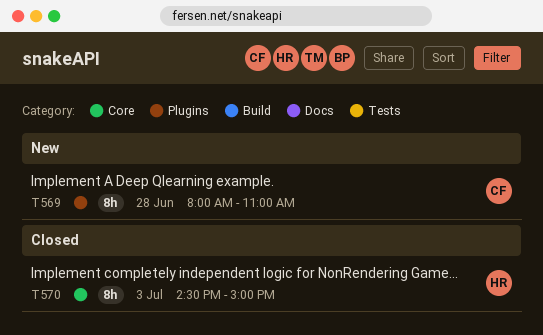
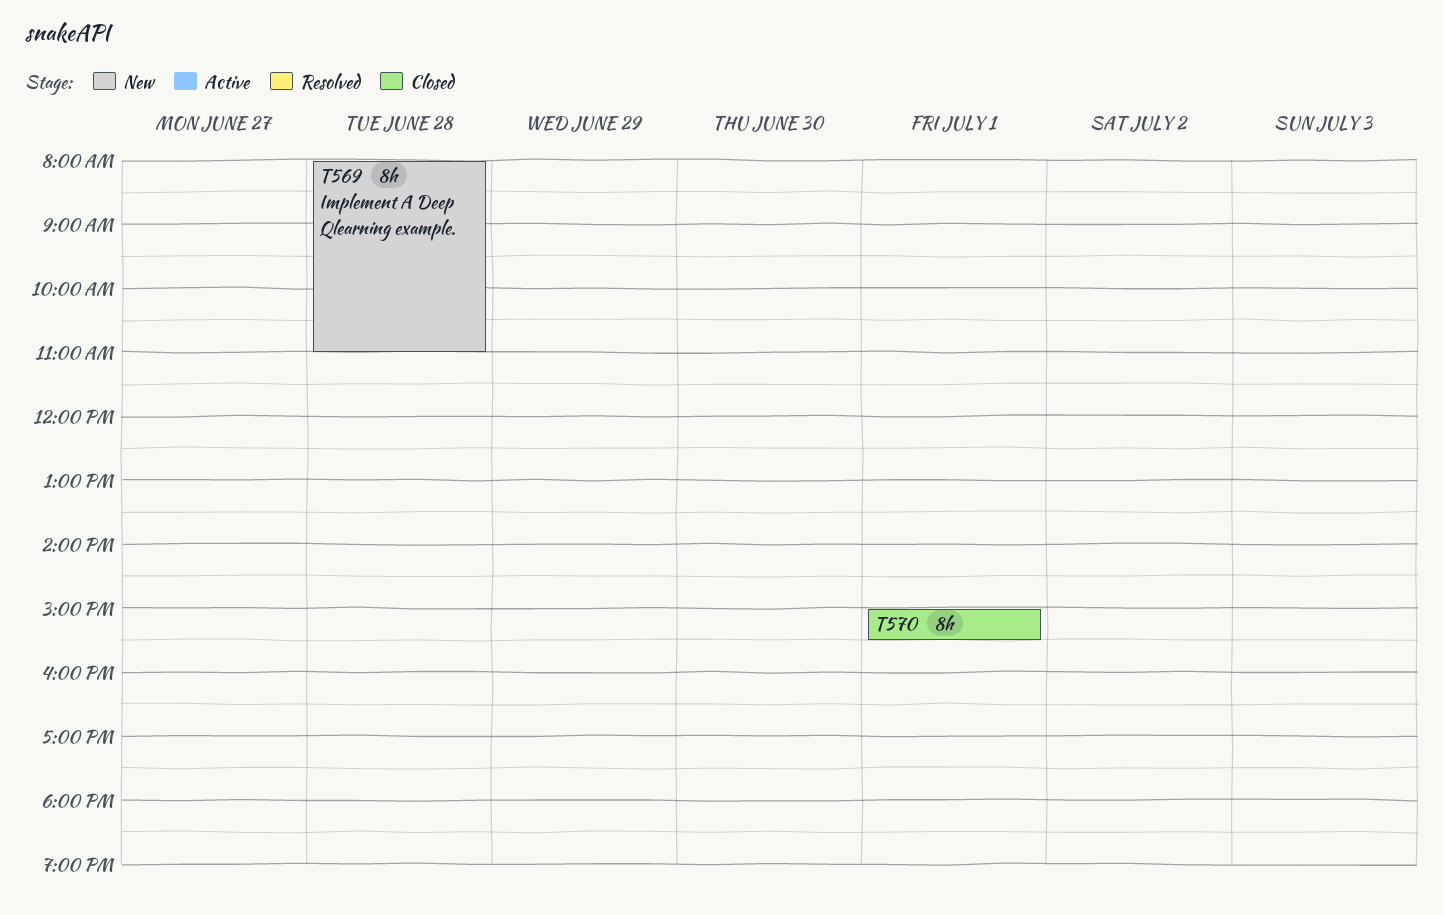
T570, day: Jul 3 -> Jul 1
T570, begins: 14:30 -> 15:00
T570, ends: 15:00 -> 15:30

